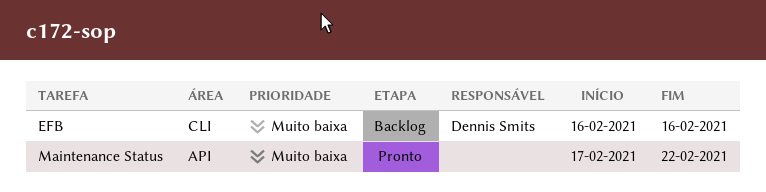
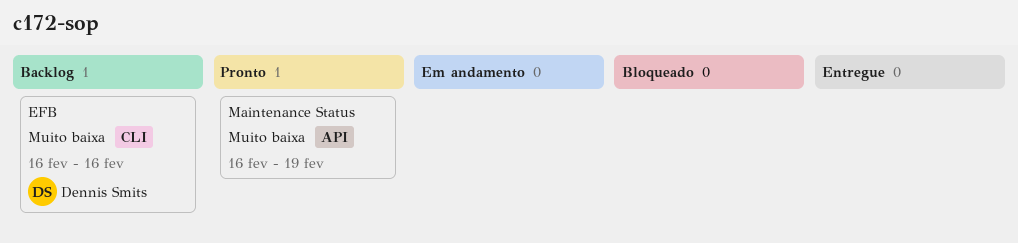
Maintenance Status, start: Feb 17 -> Feb 16
Maintenance Status, due: Feb 22 -> Feb 19

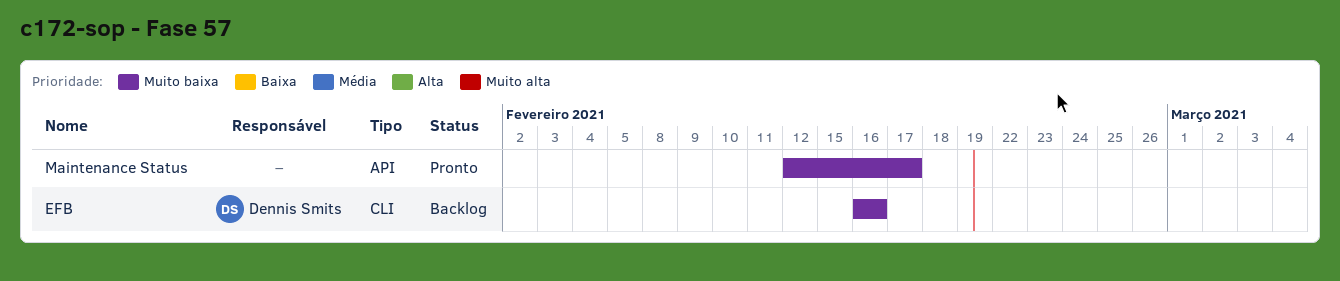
Maintenance Status, start: Feb 16 -> Feb 12
Maintenance Status, due: Feb 19 -> Feb 17

